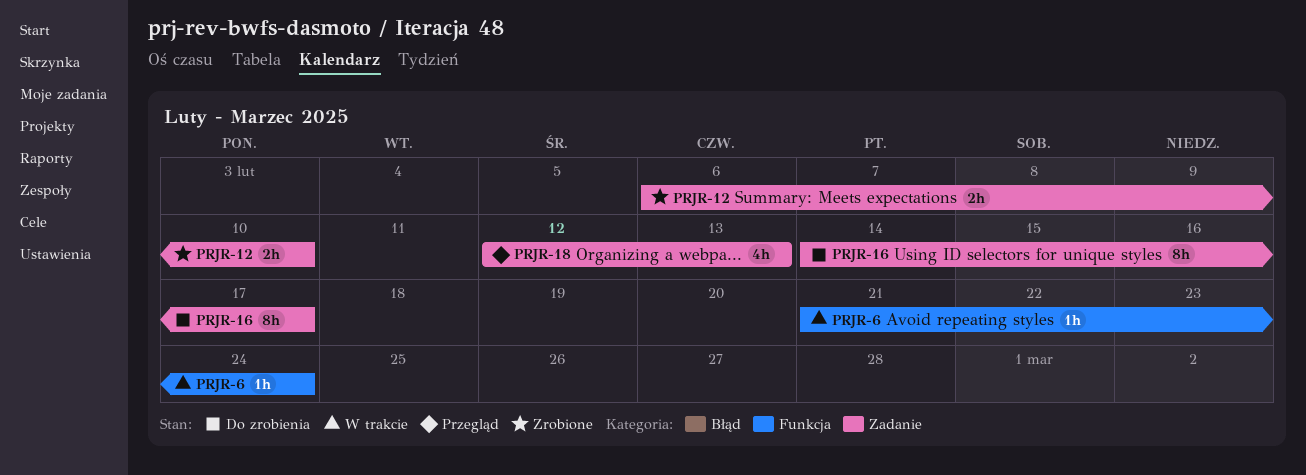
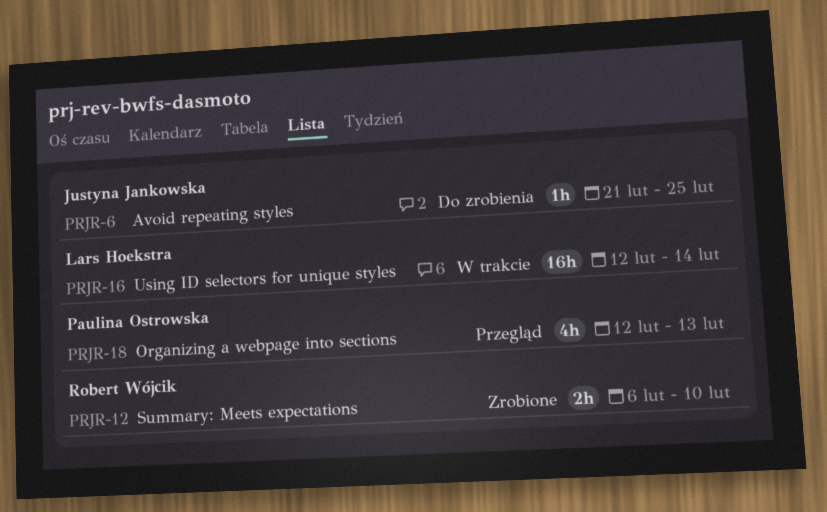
PRJR-6, status: W trakcie -> Do zrobienia
PRJR-6, due: Feb 24 -> Feb 25
PRJR-16, status: Do zrobienia -> W trakcie
PRJR-16, estimate: 8h -> 16h
PRJR-16, start: Feb 14 -> Feb 12
PRJR-16, due: Feb 17 -> Feb 14

